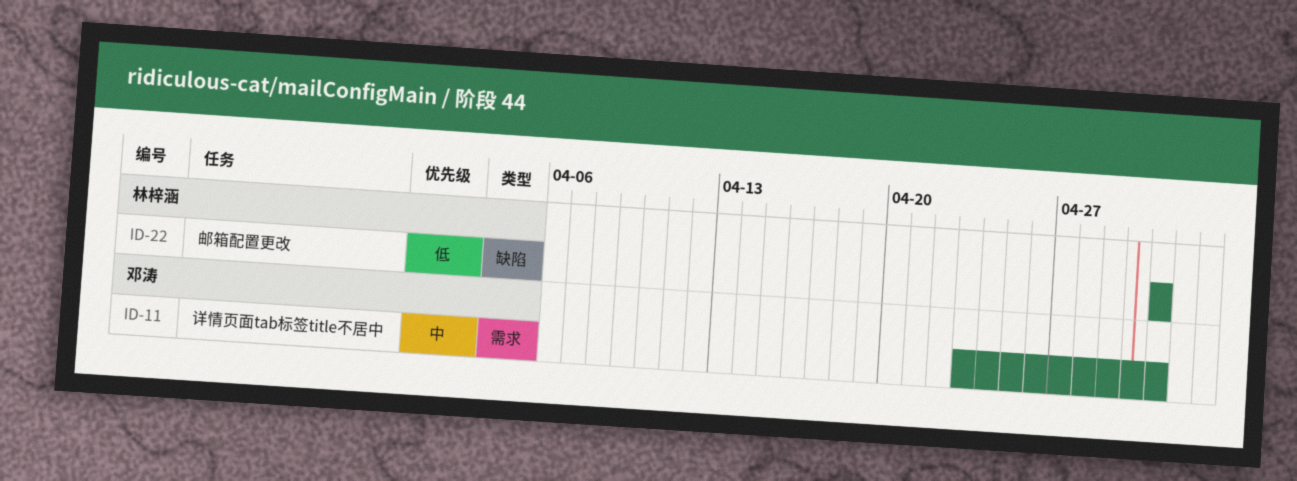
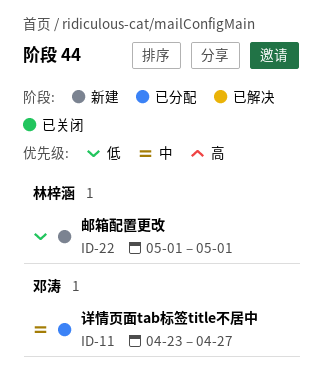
ID-11, due: May 1 -> Apr 27

